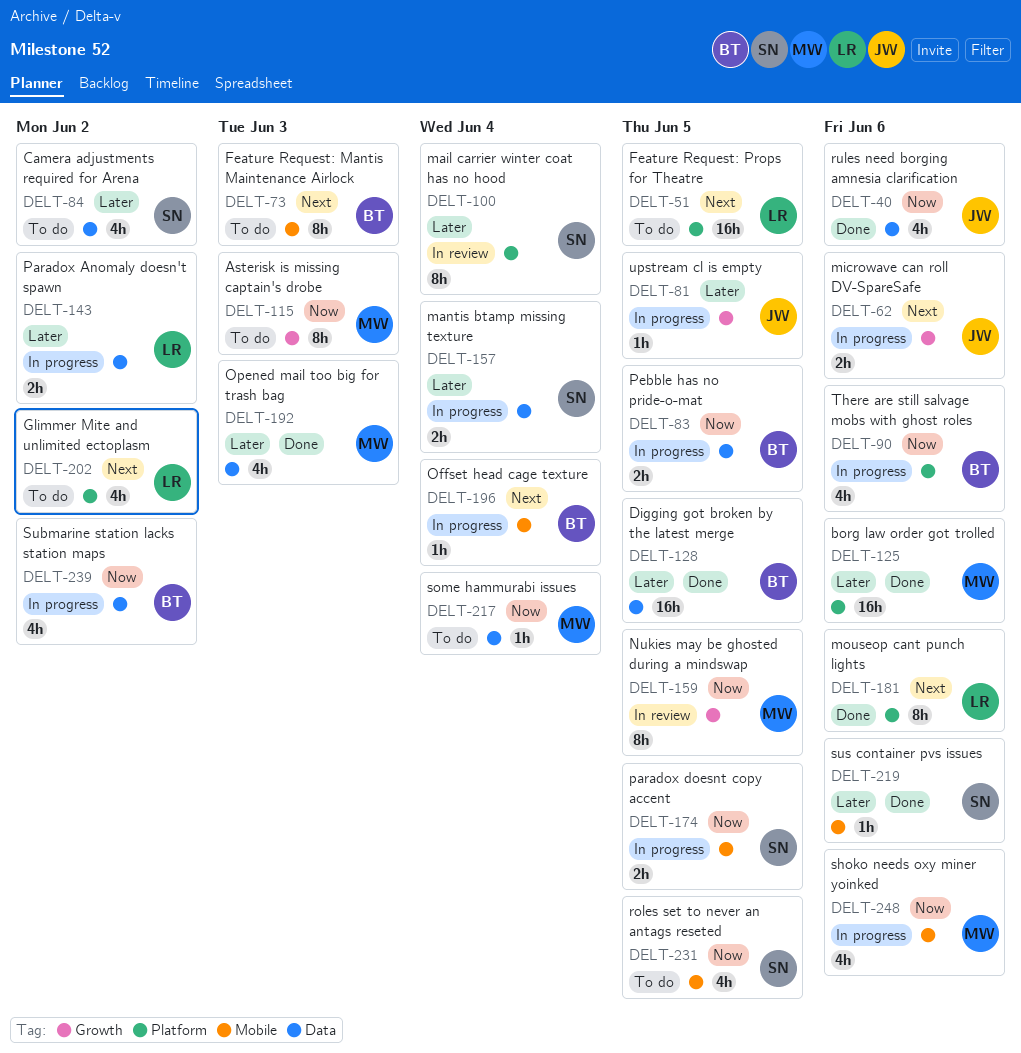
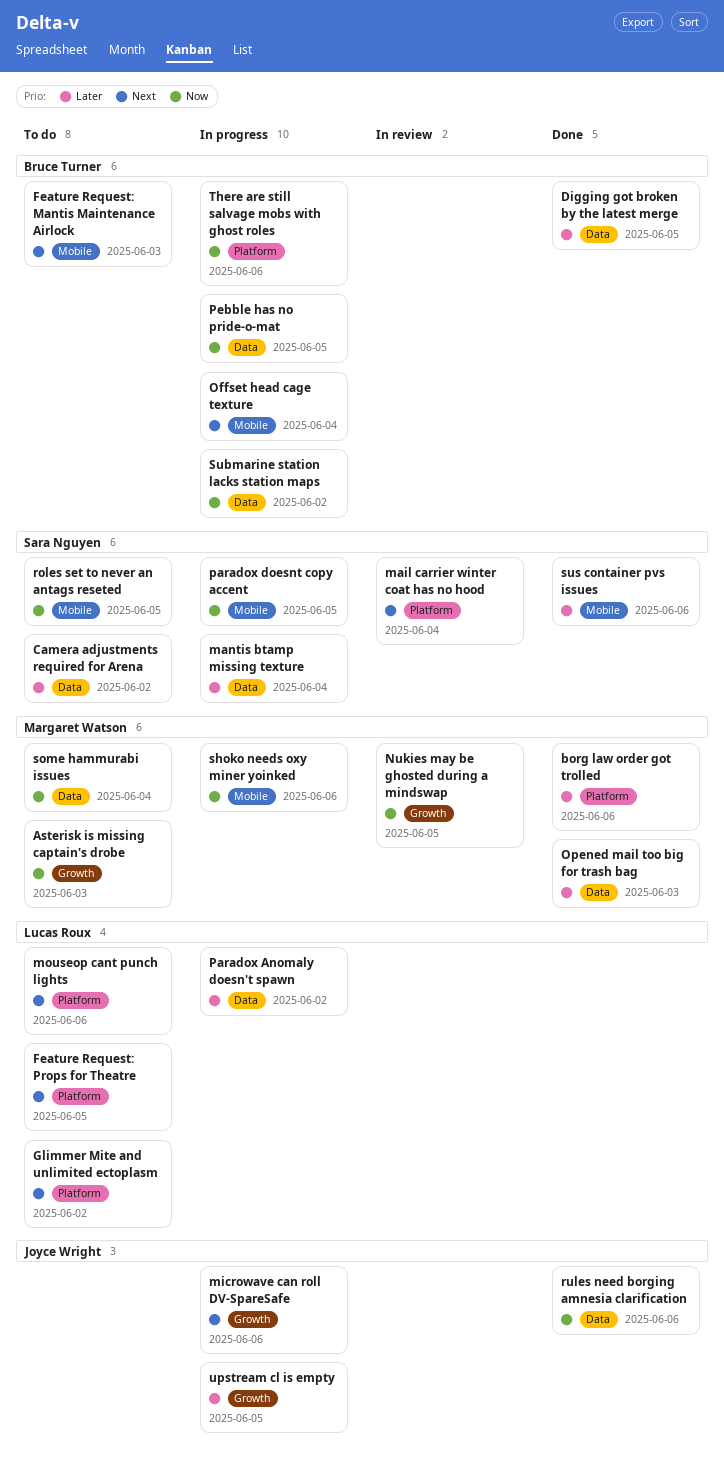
mail carrier winter coat has no hood, priority: Later -> Next
mouseop cant punch lights, status: Done -> To do

